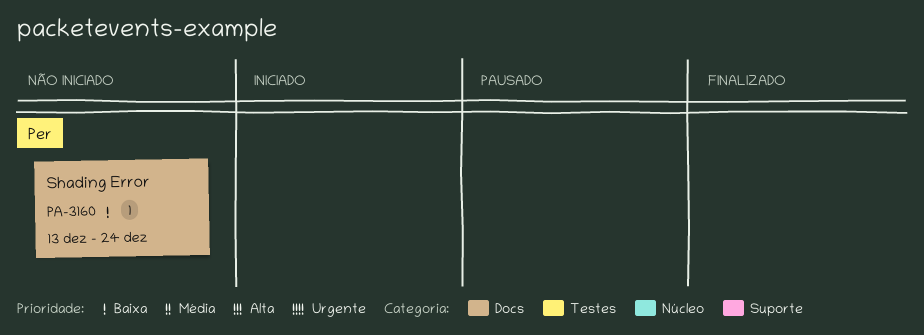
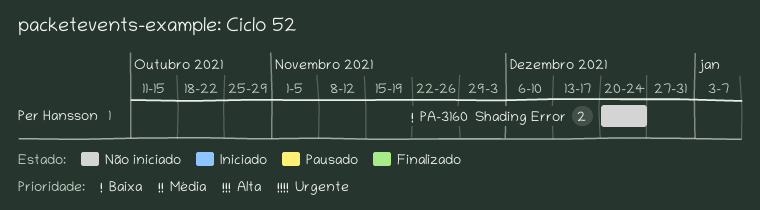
PA-3160, estimate: 1 -> 2
PA-3160, start: Dec 13 -> Dec 20

